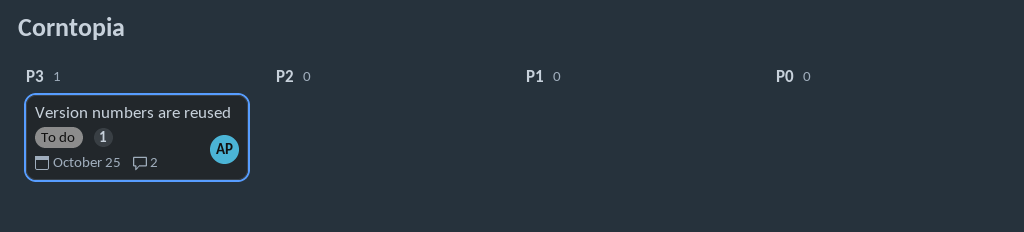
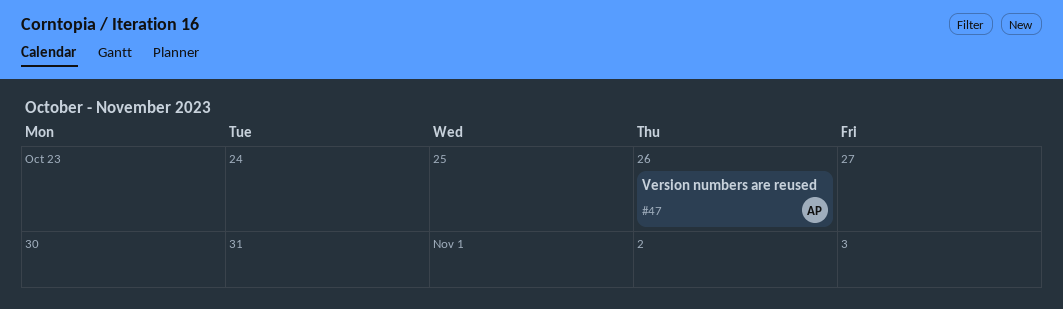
Version numbers are reused, due: Oct 25 -> Oct 26

